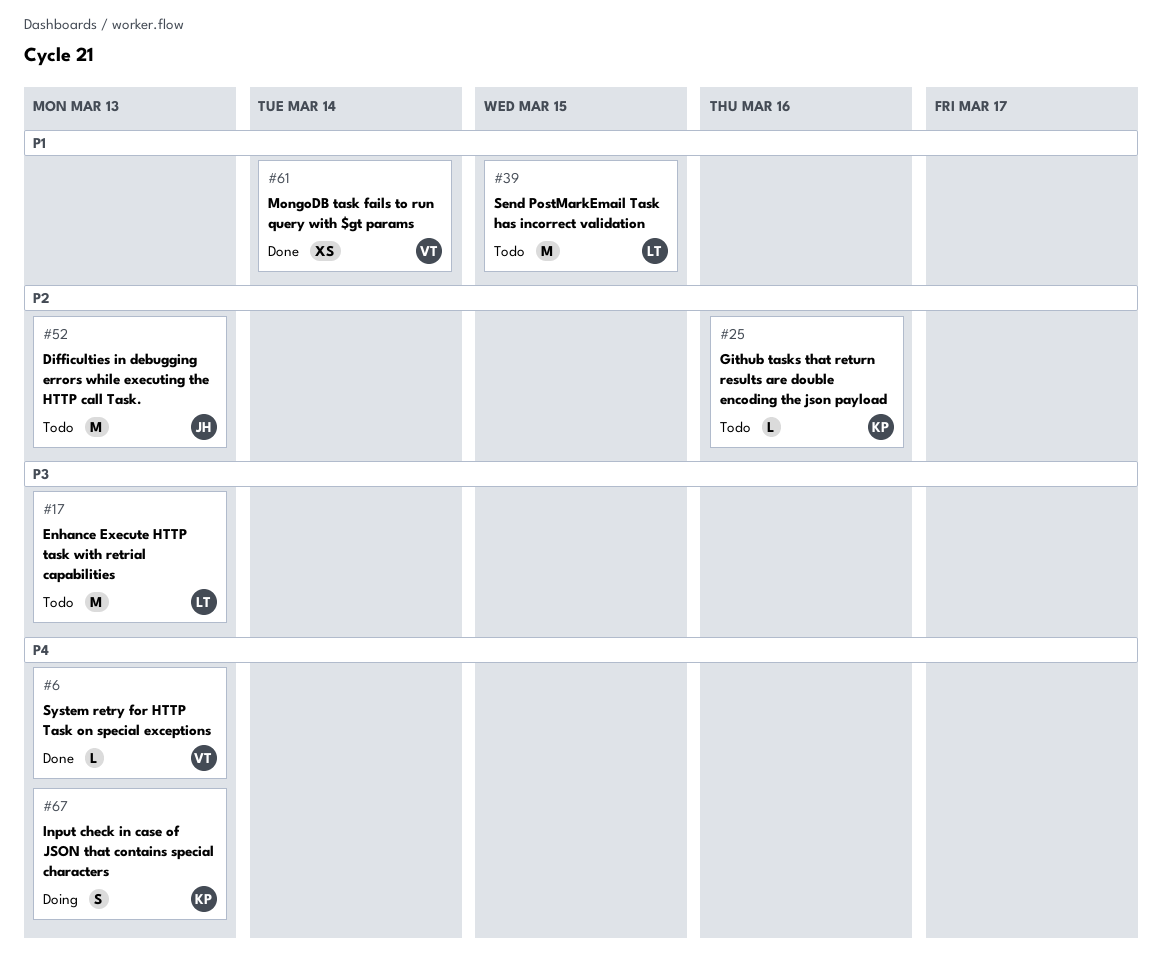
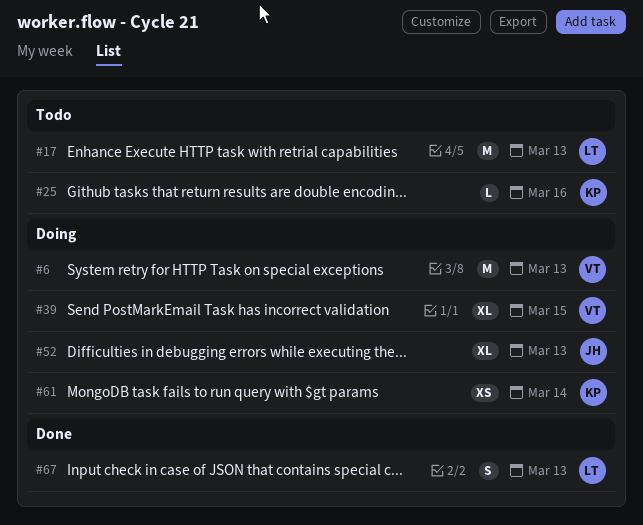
#6, status: Done -> Doing
#6, estimate: L -> M
#39, status: Todo -> Doing
#39, owner: LT -> VT
#39, estimate: M -> XL
#52, status: Todo -> Doing
#52, estimate: M -> XL
#61, status: Done -> Doing
#61, owner: VT -> KP
#67, status: Doing -> Done
#67, owner: KP -> LT

